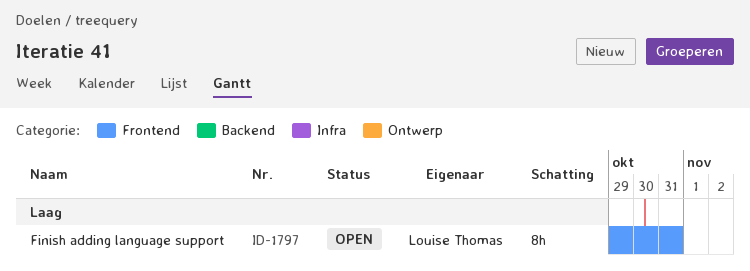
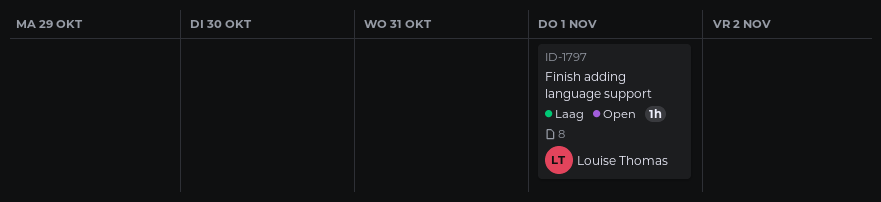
ID-1797, estimate: 8h -> 1h
ID-1797, due: Oct 31 -> Nov 1

